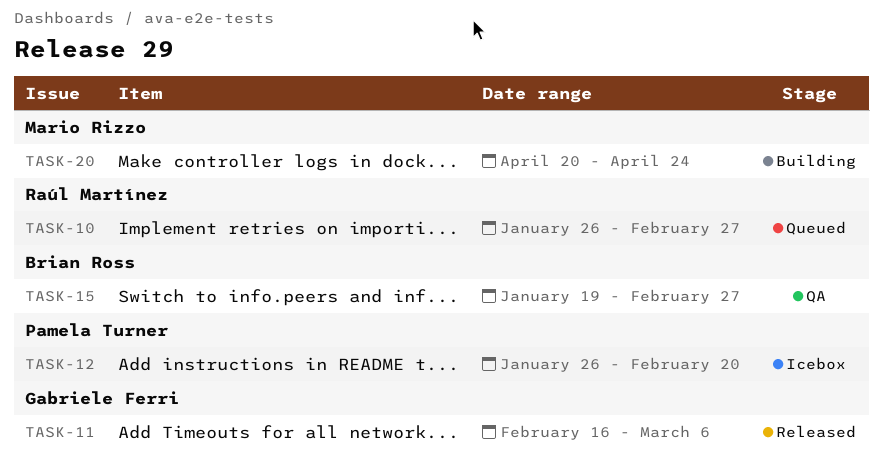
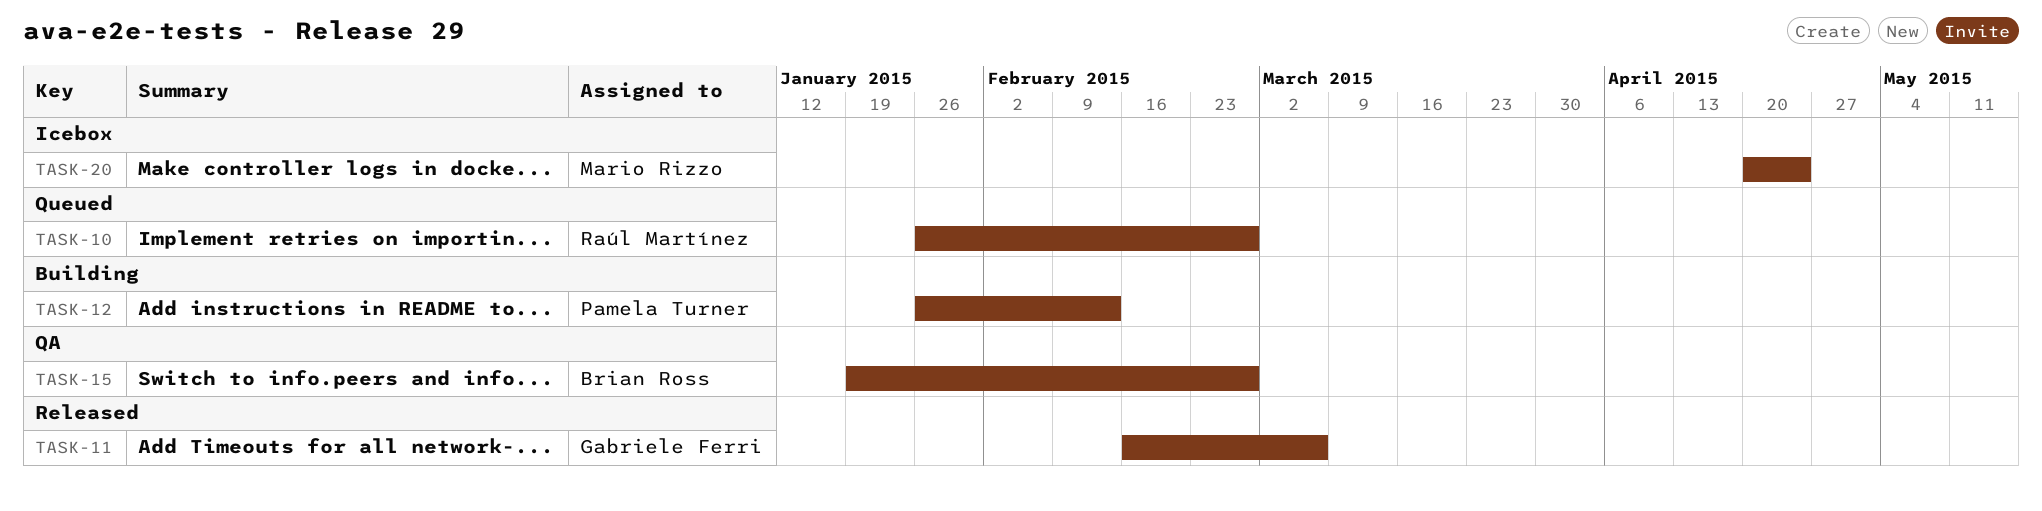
TASK-12, status: Icebox -> Building
TASK-12, due: Feb 20 -> Feb 13
TASK-20, status: Building -> Icebox

